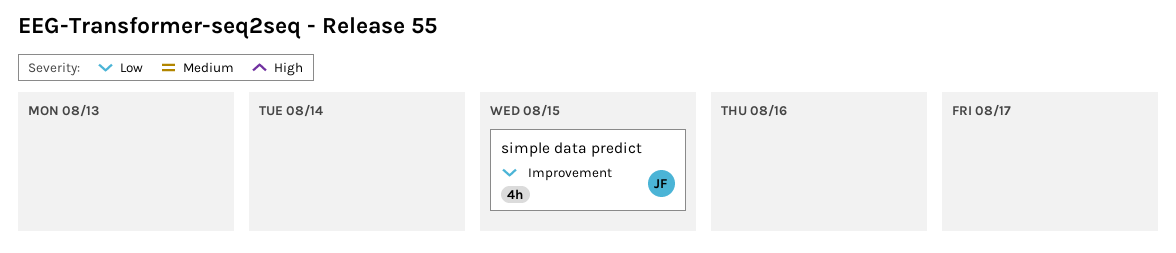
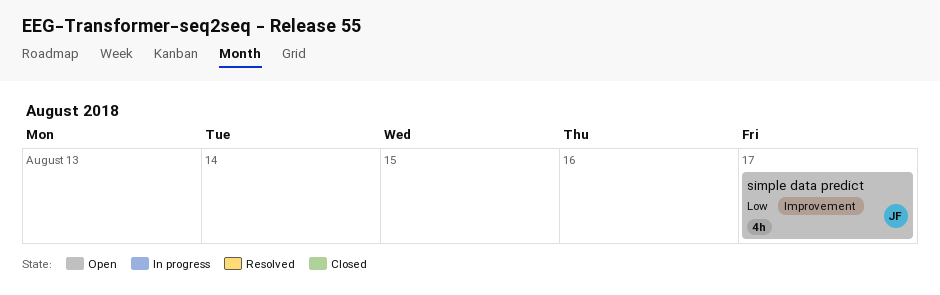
simple data predict, due: Aug 15 -> Aug 17

